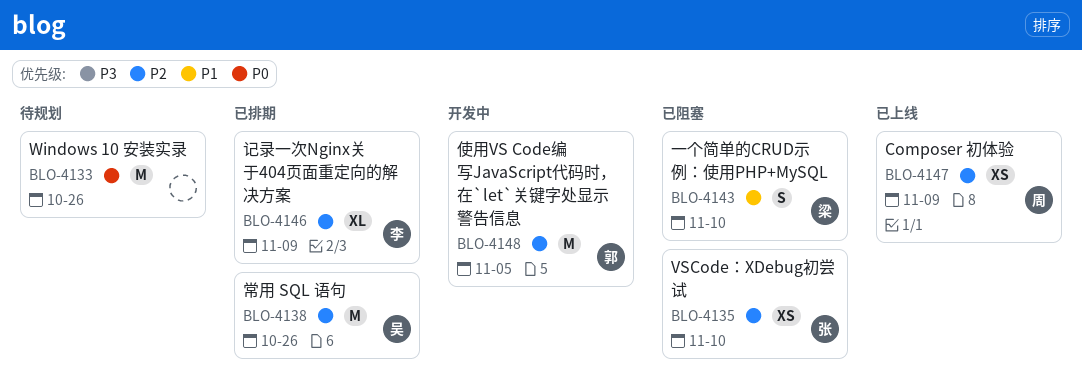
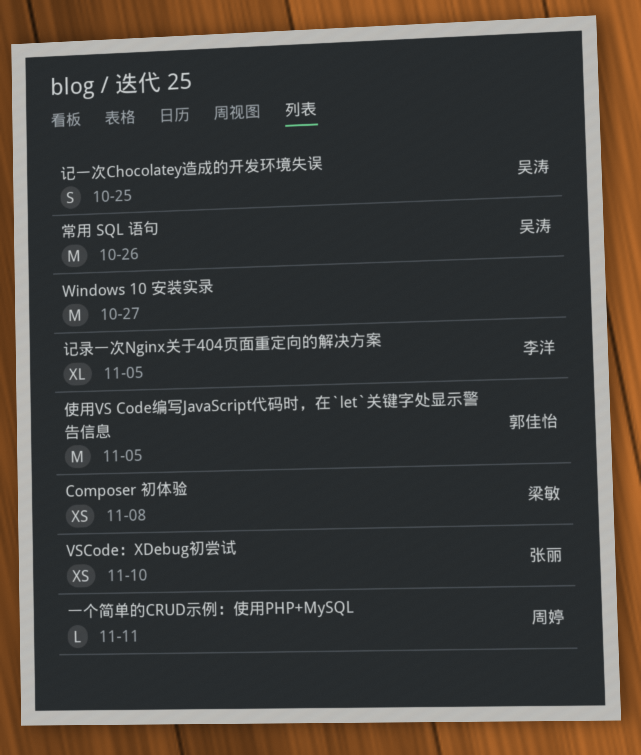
Composer 初体验, owner: 周婷 -> 梁敏
Composer 初体验, due: Nov 9 -> Nov 8
Windows 10 安装实录, due: Oct 26 -> Oct 27
一个简单的CRUD示例：使用PHP+MySQL, owner: 梁敏 -> 周婷
一个简单的CRUD示例：使用PHP+MySQL, estimate: S -> L
一个简单的CRUD示例：使用PHP+MySQL, due: Nov 10 -> Nov 11
记一次Chocolatey造成的开发环境失误: none -> present
记录一次Nginx关于404页面重定向的解决方案, due: Nov 9 -> Nov 5

